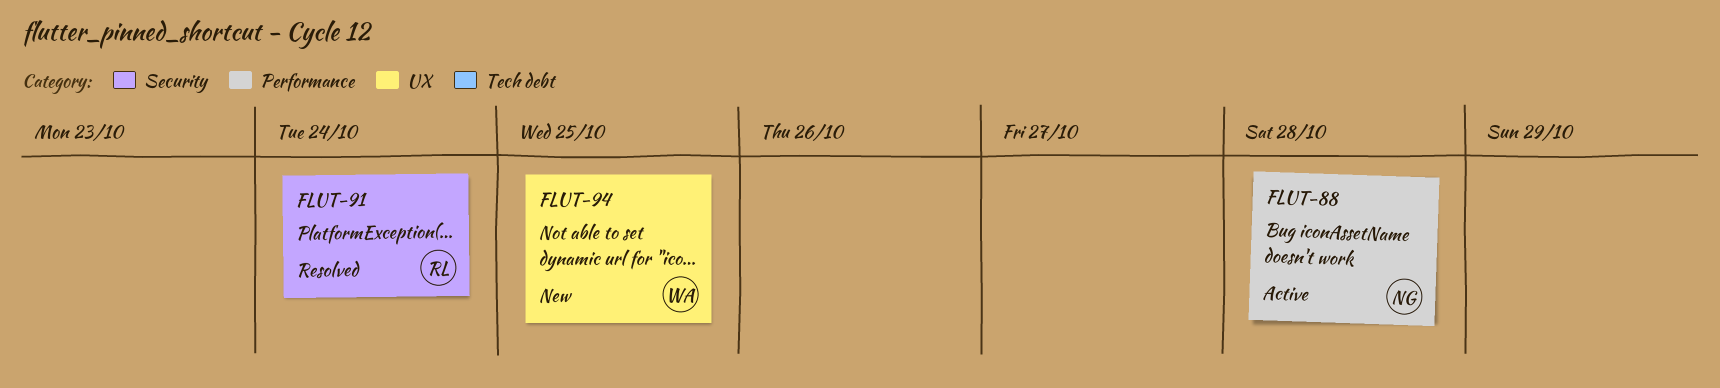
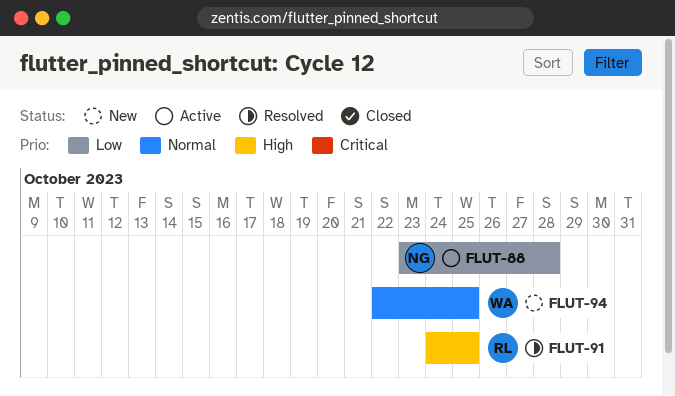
FLUT-91, due: Oct 24 -> Oct 25

